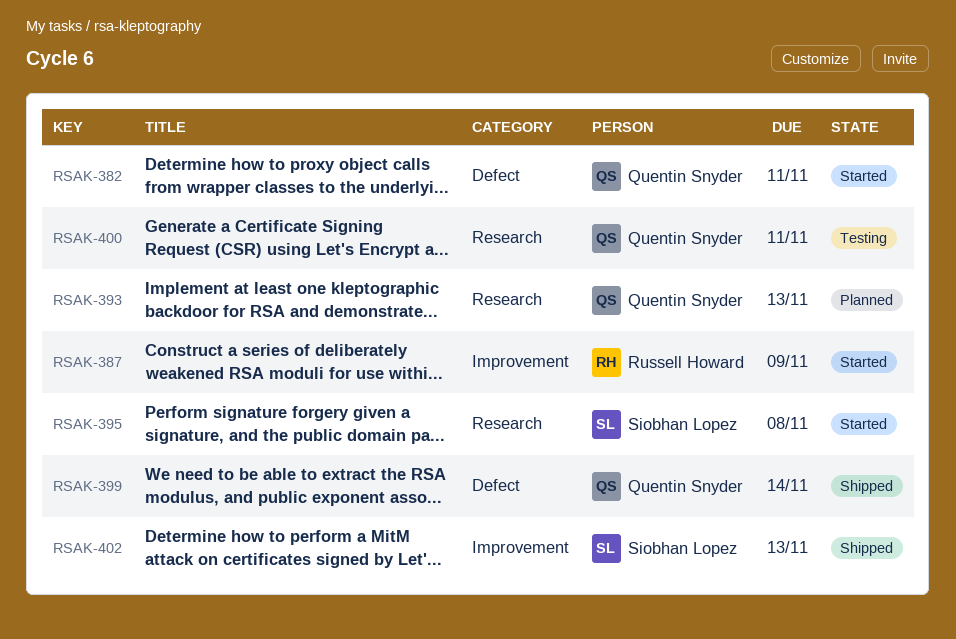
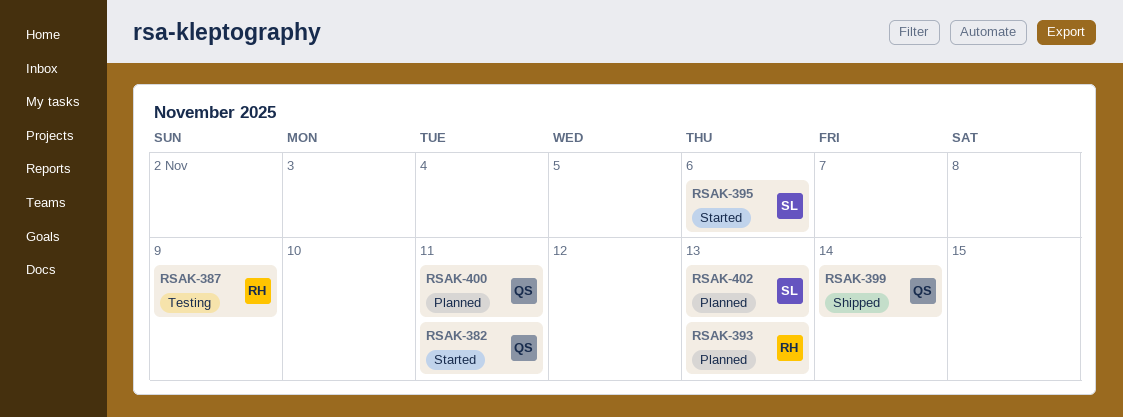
RSAK-387, status: Started -> Testing
RSAK-393, owner: Quentin Snyder -> Russell Howard
RSAK-395, due: Nov 8 -> Nov 6
RSAK-400, status: Testing -> Planned
RSAK-402, status: Shipped -> Planned

